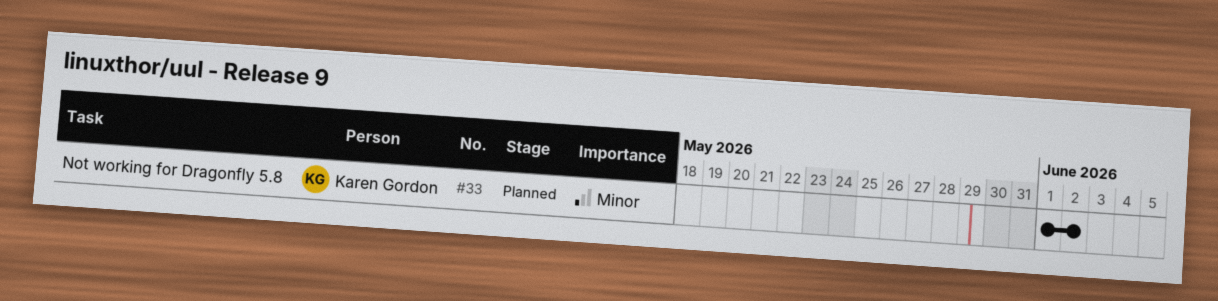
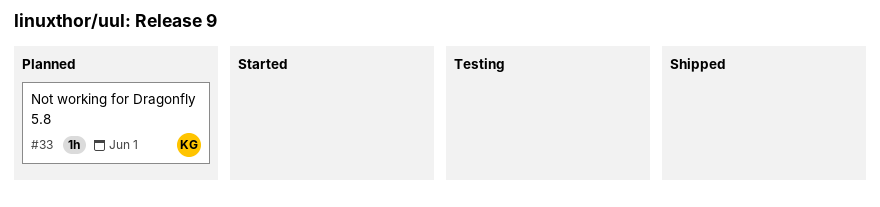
#33, due: Jun 2 -> Jun 1

